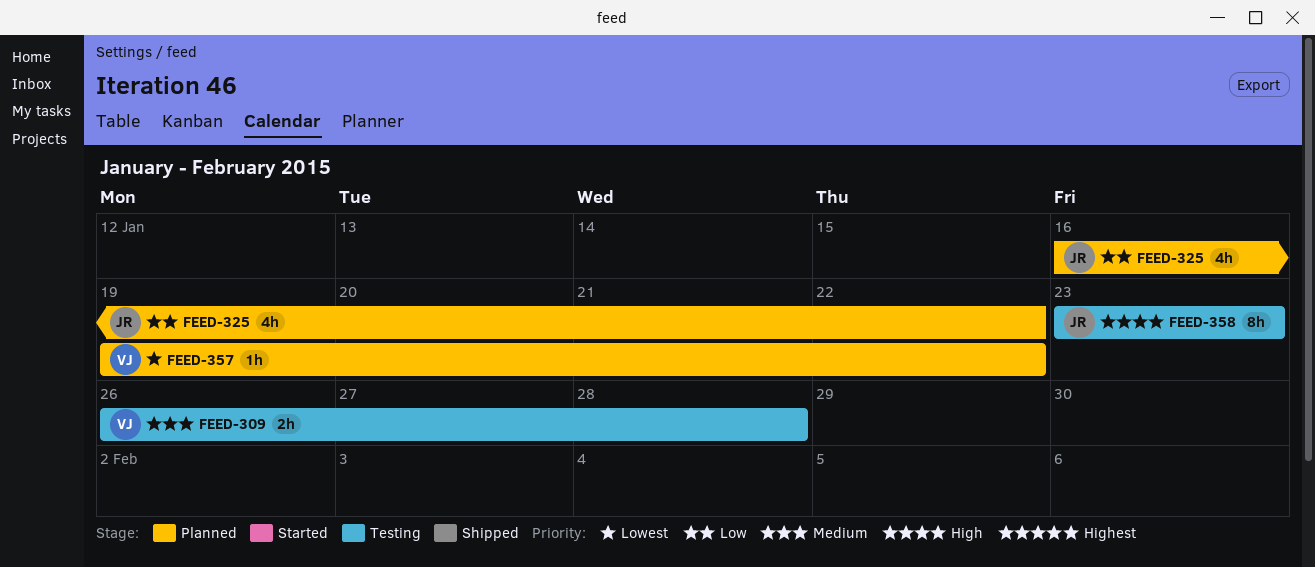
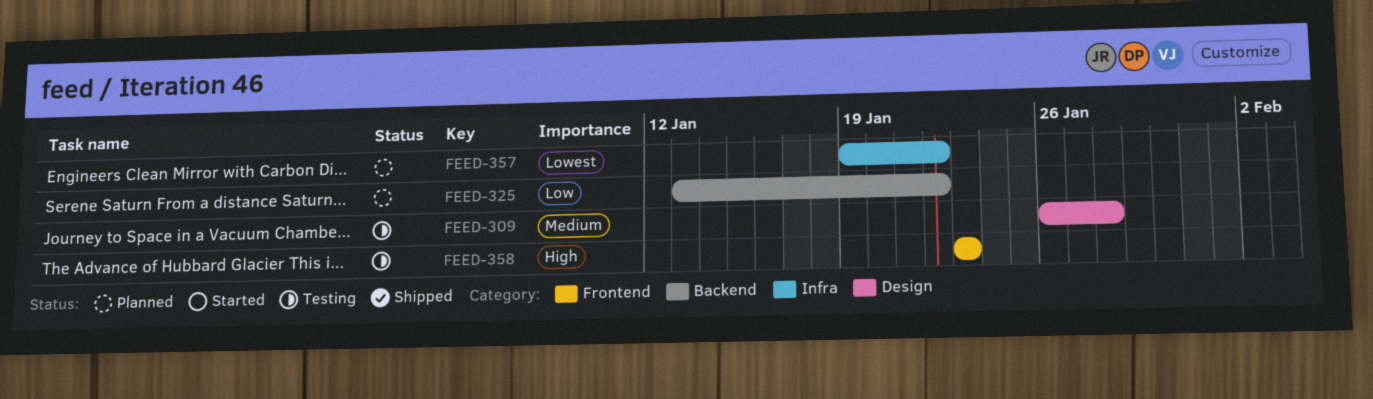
FEED-325, start: Jan 16 -> Jan 13

